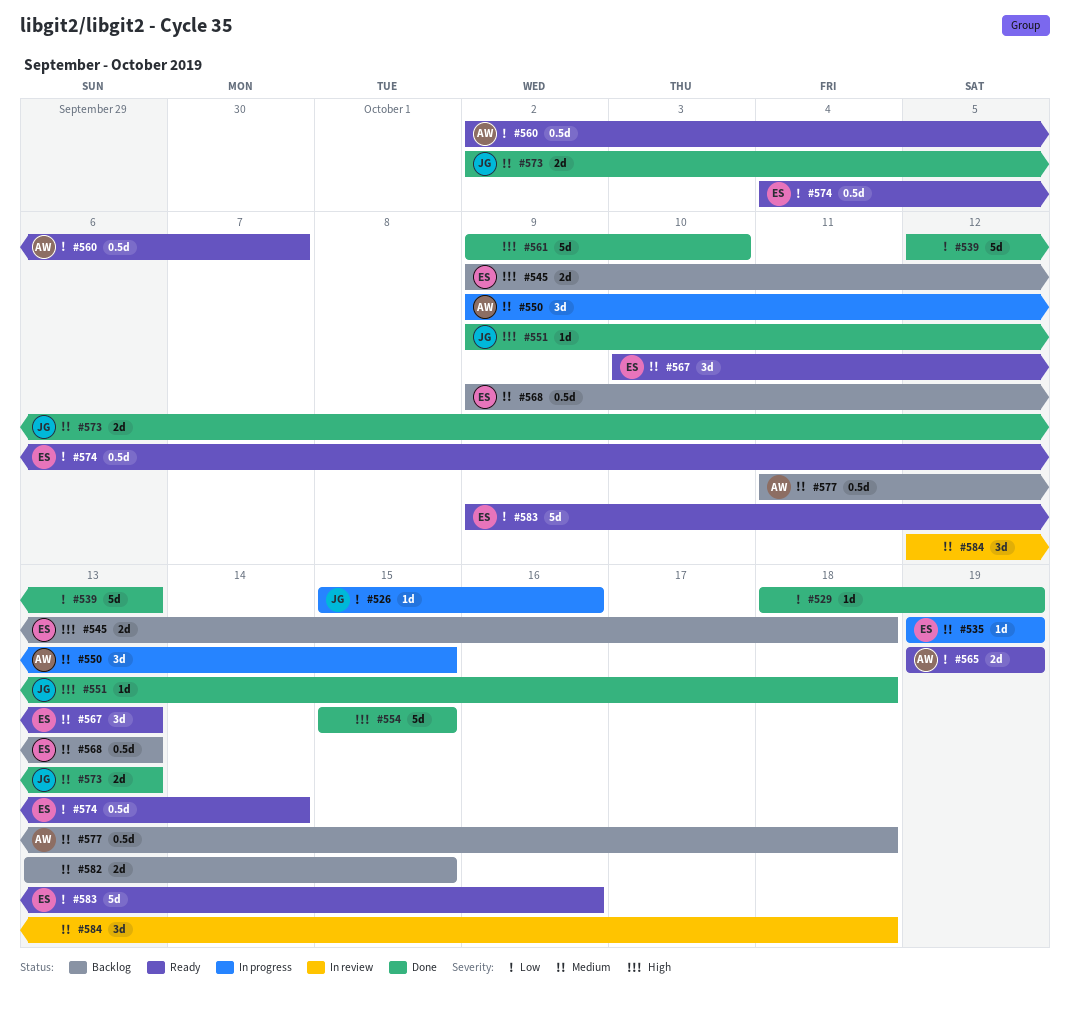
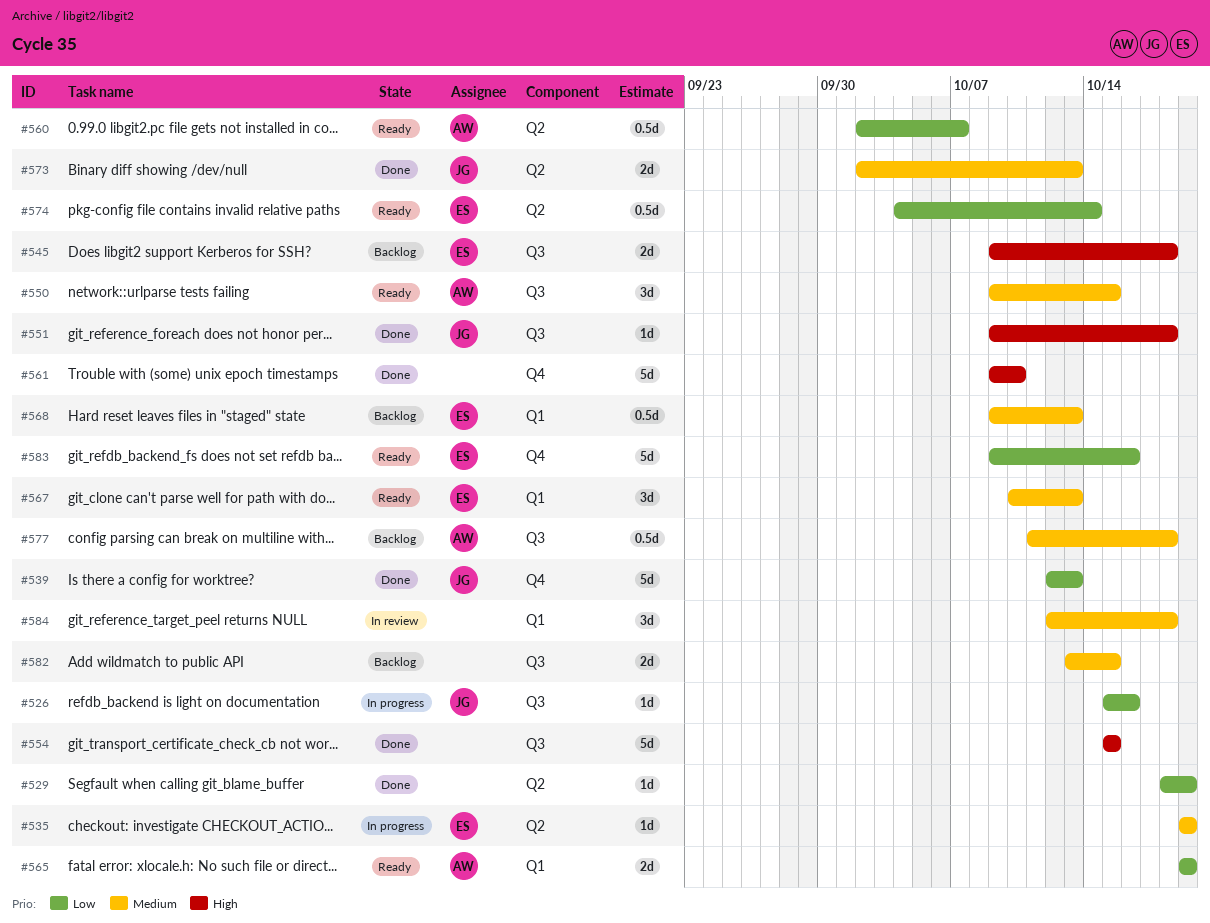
#539, owner: none -> JG
#550, status: In progress -> Ready

